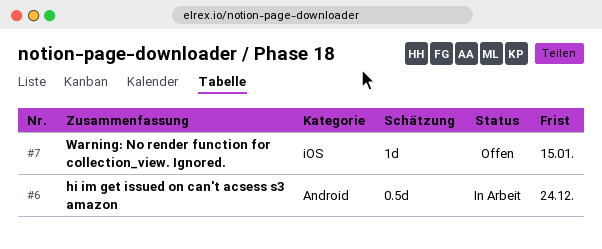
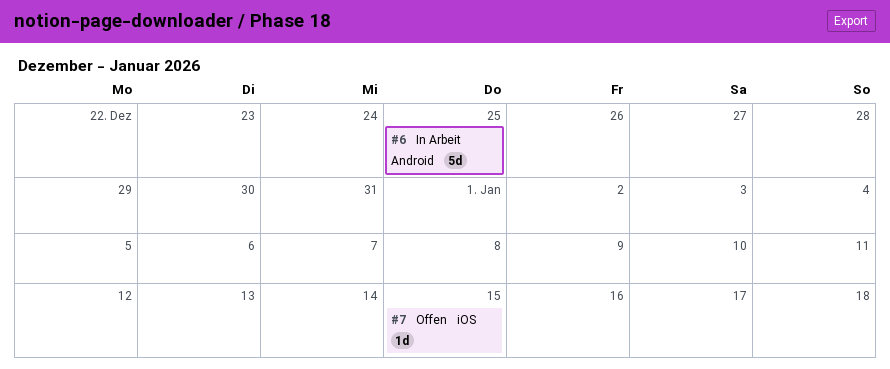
#6, estimate: 0.5d -> 5d
#6, due: Dec 24 -> Dec 25

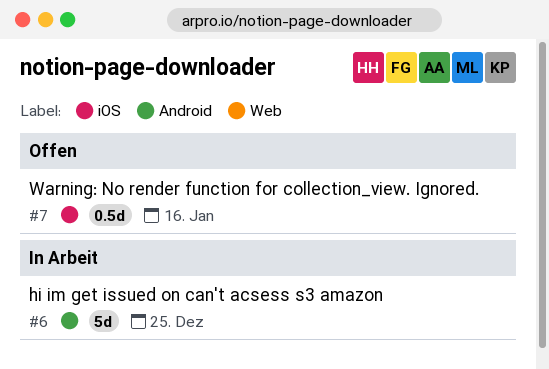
#7, estimate: 1d -> 0.5d
#7, due: Jan 15 -> Jan 16

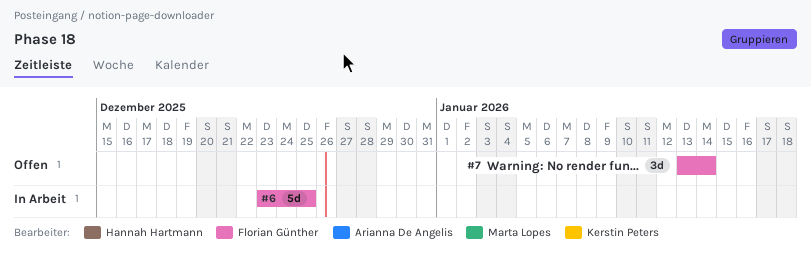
#7, estimate: 0.5d -> 3d
#7, due: Jan 16 -> Jan 14

